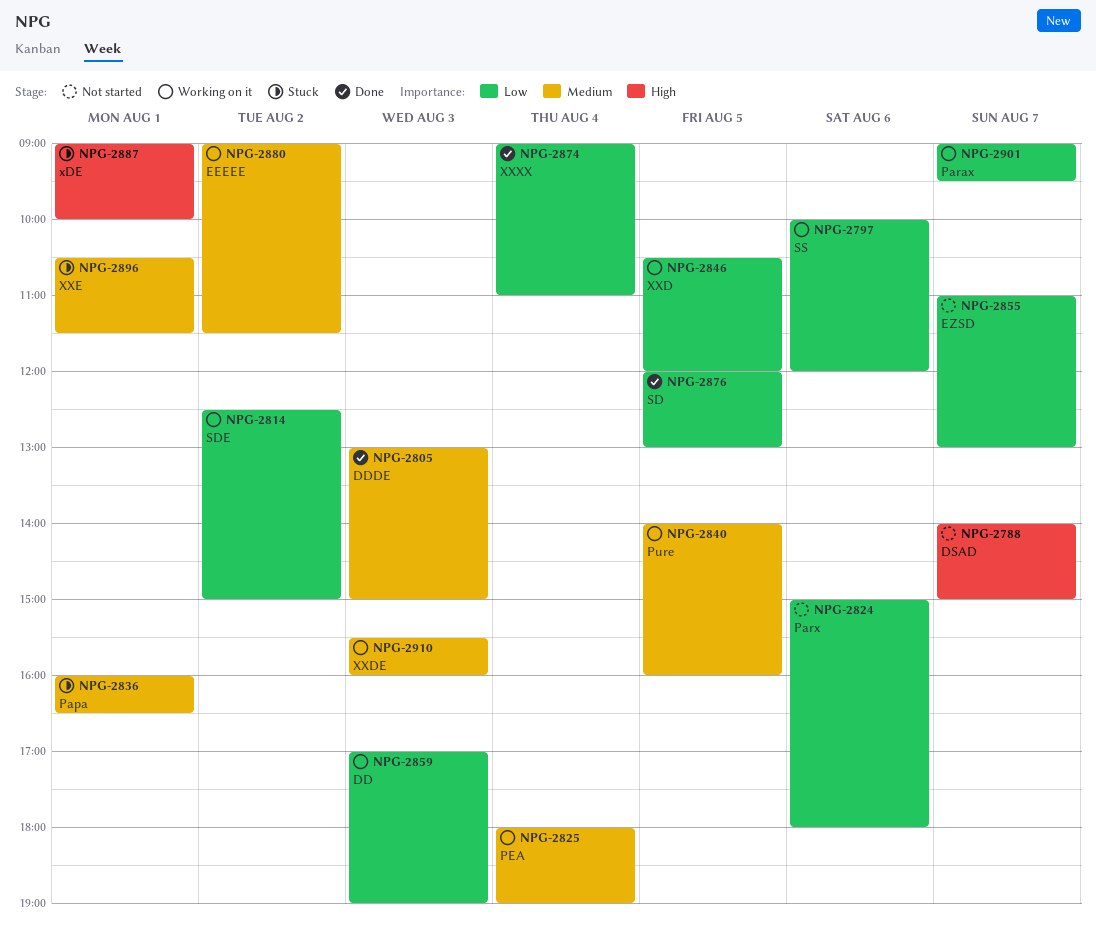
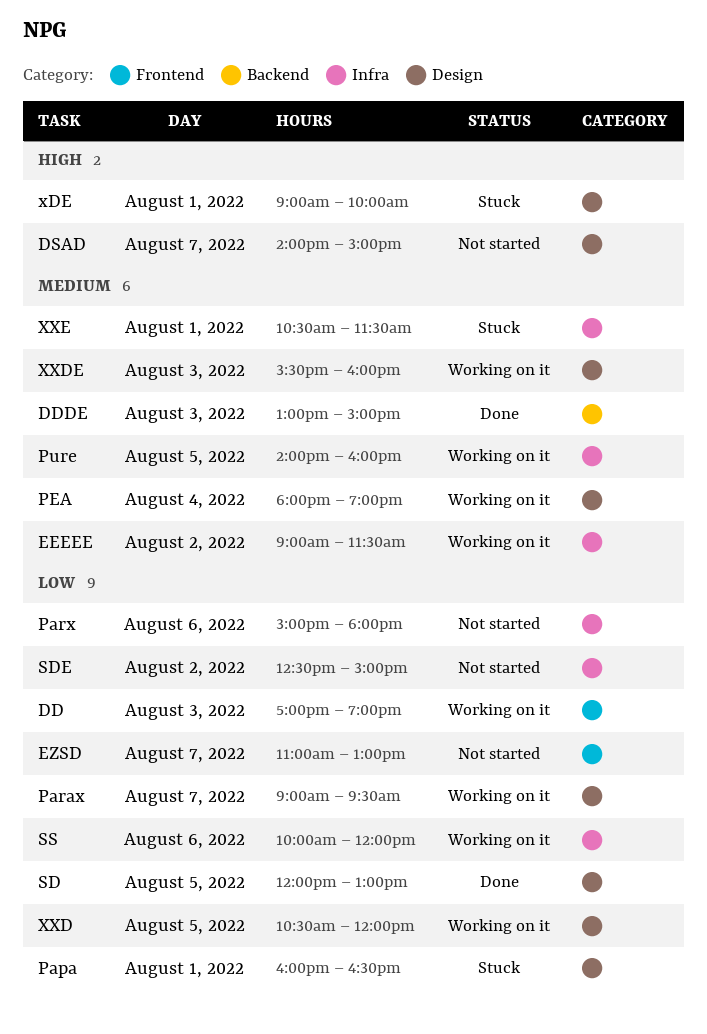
Papa, priority: Medium -> Low
SDE, status: Working on it -> Not started
XXXX: present -> none

